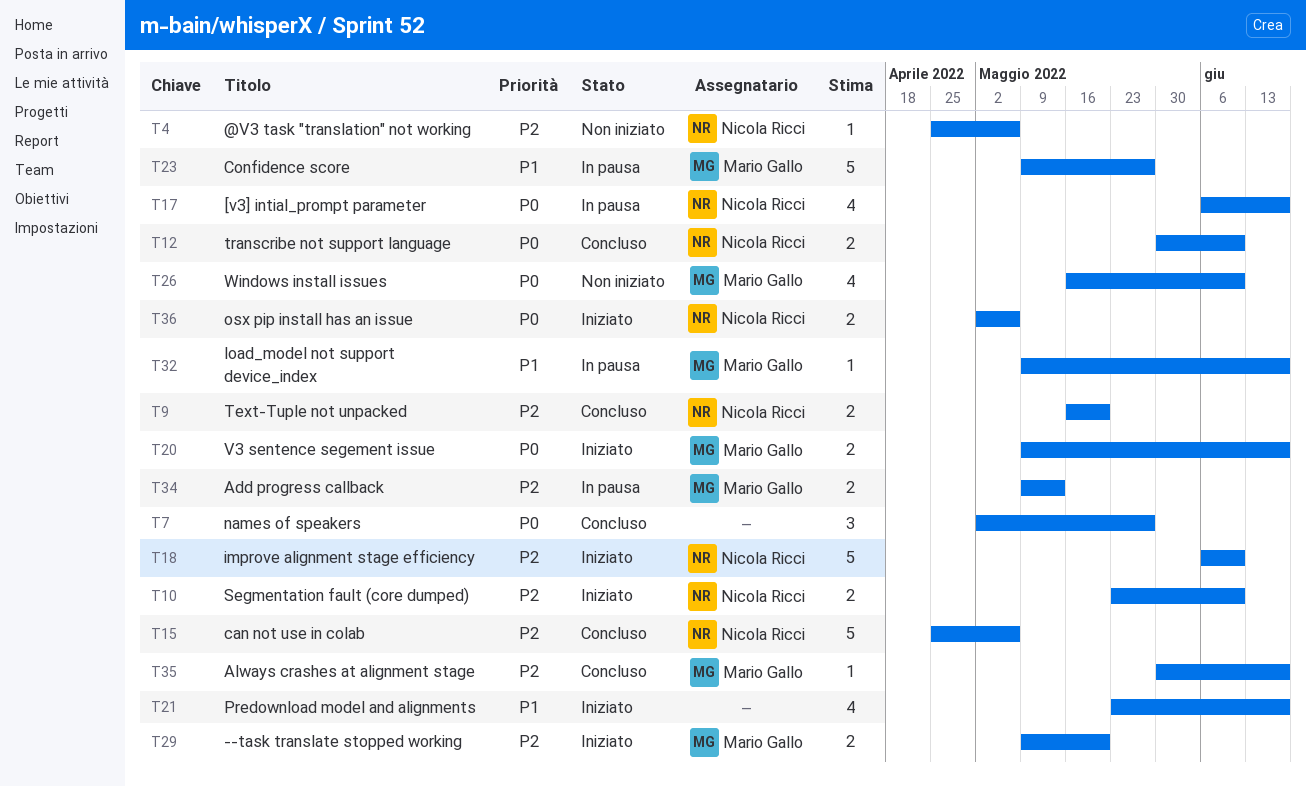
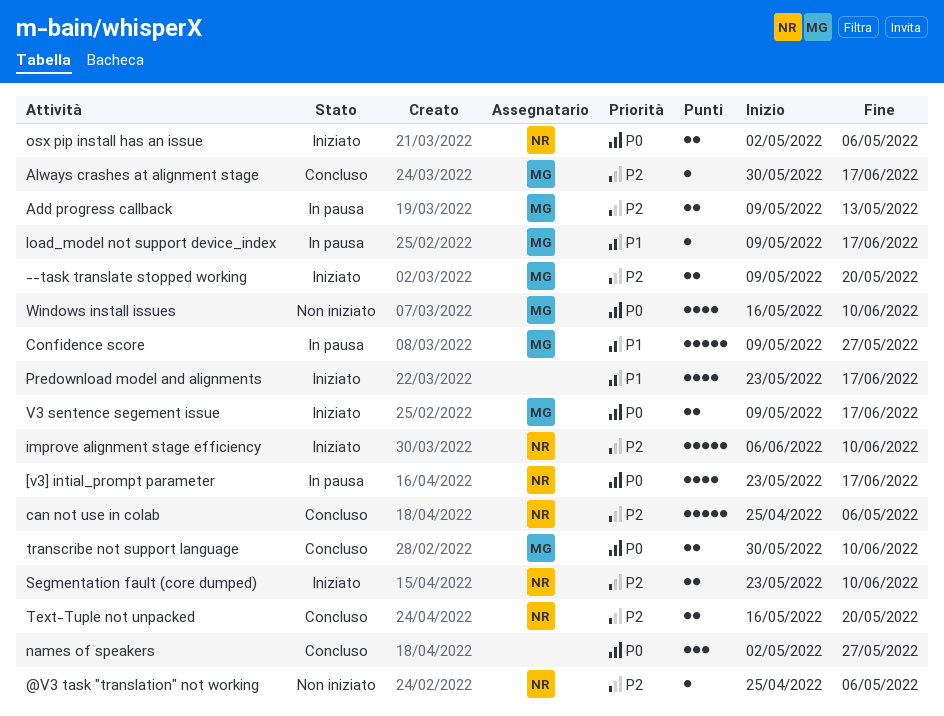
[v3] intial_prompt parameter, start: Jun 6 -> May 23
transcribe not support language, owner: Nicola Ricci -> Mario Gallo

